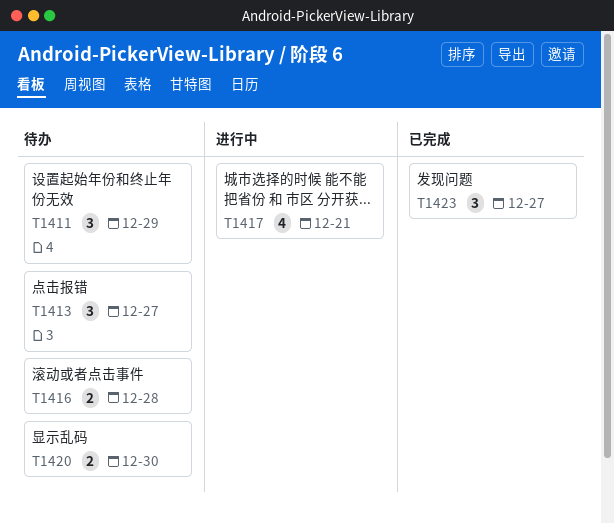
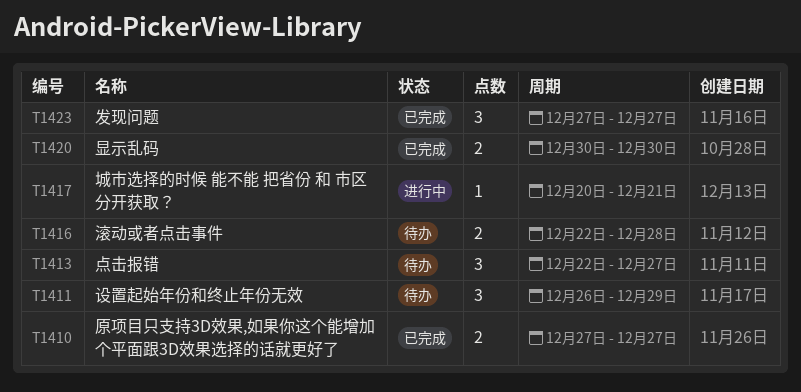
T1410: none -> present
T1417, estimate: 4 -> 1
T1420, status: 待办 -> 已完成

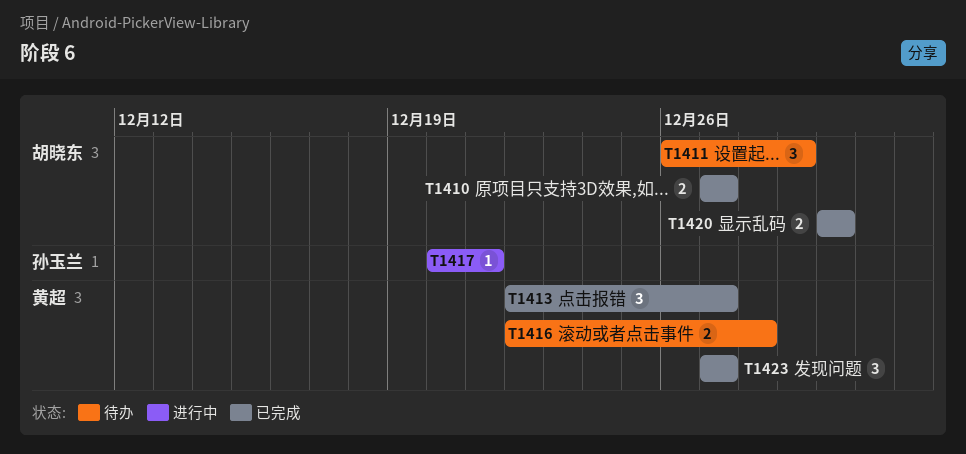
T1413, status: 待办 -> 已完成

